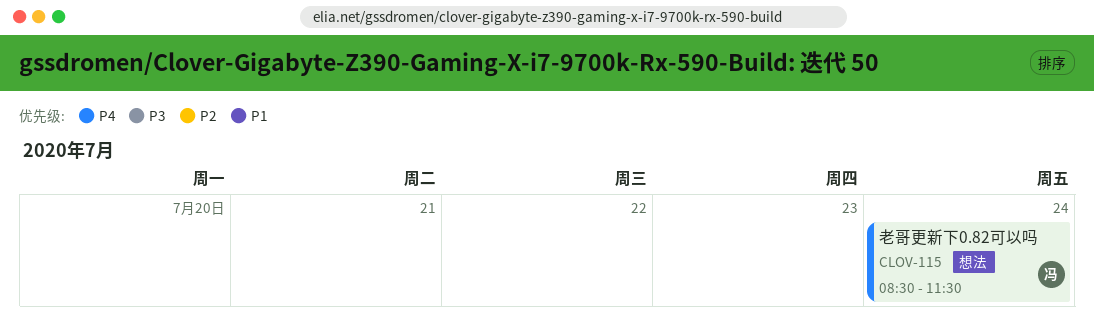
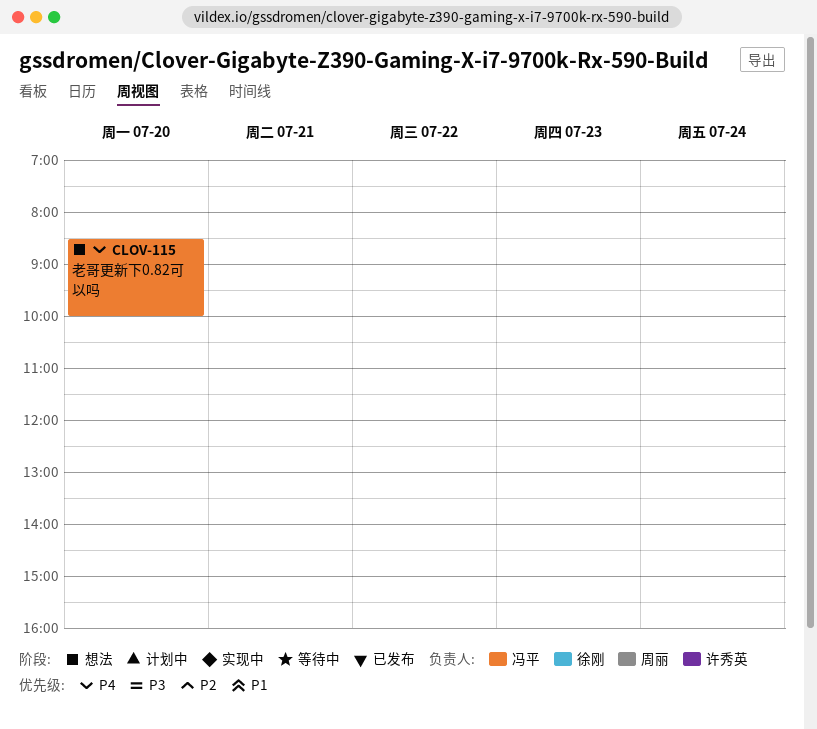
CLOV-115, day: Jul 24 -> Jul 20
CLOV-115, ends: 11:30 -> 10:00

